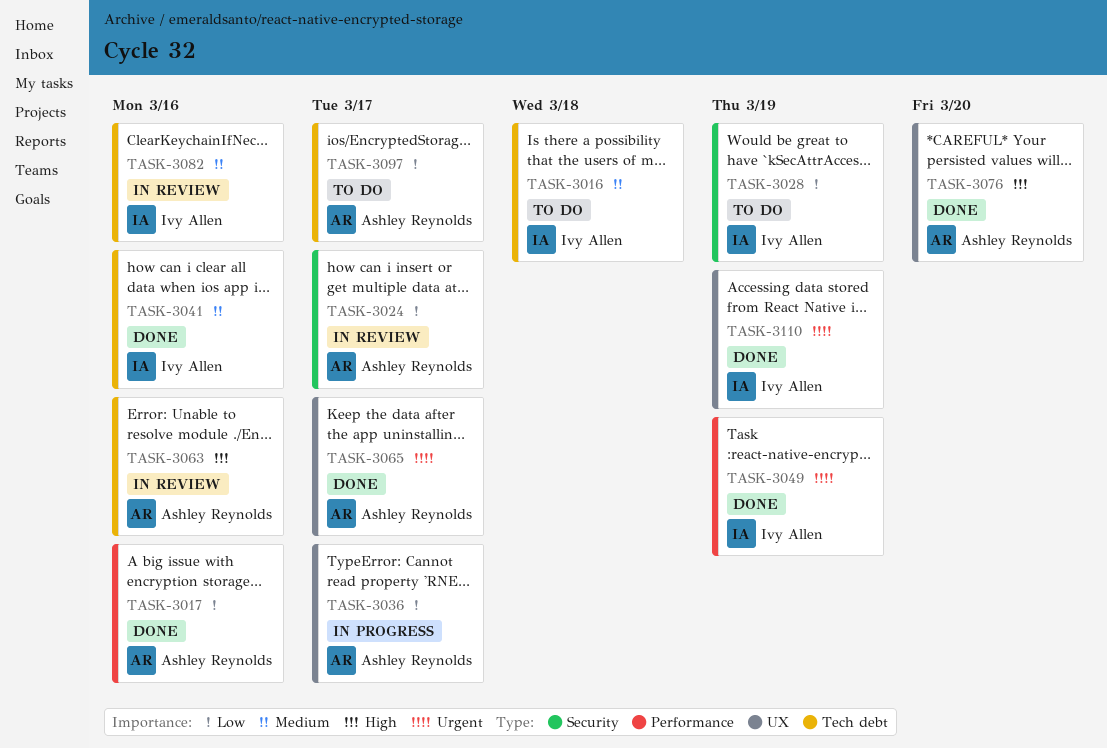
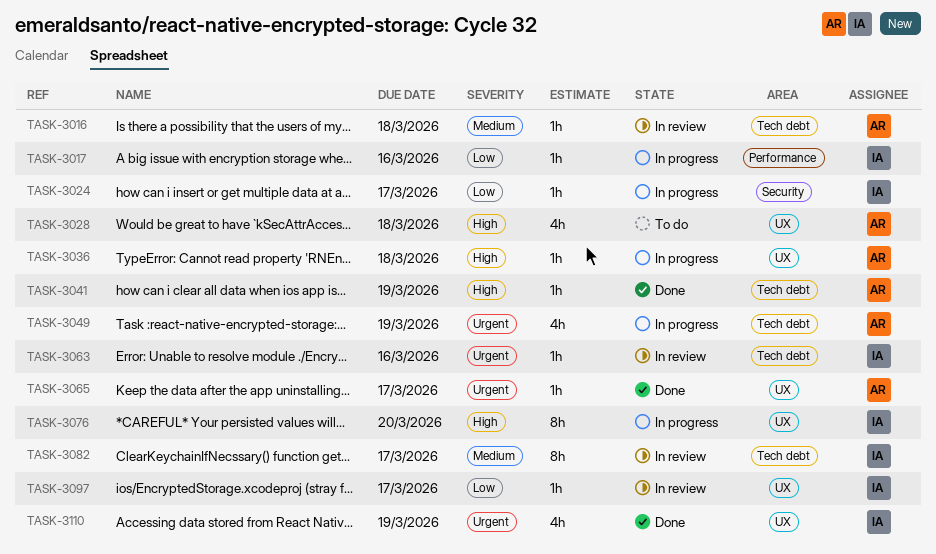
TASK-3016, status: To do -> In review
TASK-3016, owner: Ivy Allen -> Ashley Reynolds
TASK-3017, status: Done -> In progress
TASK-3017, owner: Ashley Reynolds -> Ivy Allen
TASK-3024, status: In review -> In progress
TASK-3024, owner: Ashley Reynolds -> Ivy Allen
TASK-3028, owner: Ivy Allen -> Ashley Reynolds
TASK-3028, priority: Low -> High
TASK-3028, label: Security -> UX
TASK-3028, due: Mar 19 -> Mar 18
TASK-3036, priority: Low -> High
TASK-3036, due: Mar 17 -> Mar 18
TASK-3041, owner: Ivy Allen -> Ashley Reynolds
TASK-3041, priority: Medium -> High
TASK-3041, due: Mar 16 -> Mar 19
TASK-3049, status: Done -> In progress
TASK-3049, owner: Ivy Allen -> Ashley Reynolds
TASK-3049, label: Performance -> Tech debt
TASK-3063, owner: Ashley Reynolds -> Ivy Allen
TASK-3063, priority: High -> Urgent
TASK-3076, status: Done -> In progress
TASK-3076, owner: Ashley Reynolds -> Ivy Allen
TASK-3082, due: Mar 16 -> Mar 17
TASK-3097, status: To do -> In review
TASK-3097, owner: Ashley Reynolds -> Ivy Allen
TASK-3097, label: Tech debt -> UX

